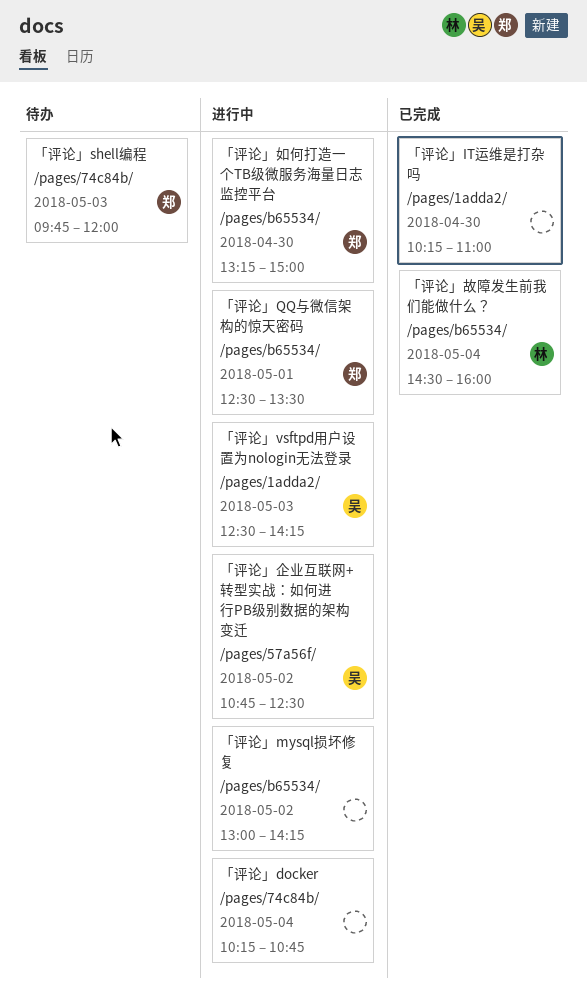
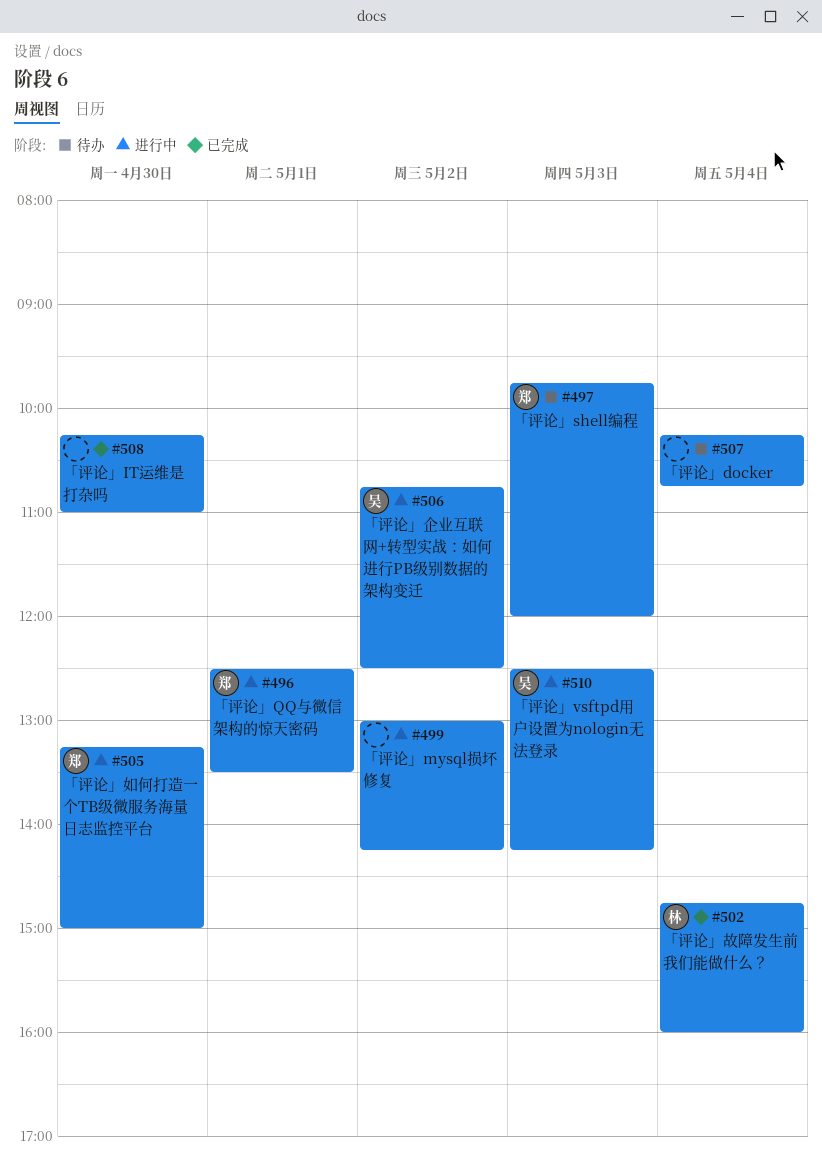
「评论」docker, status: 进行中 -> 待办
「评论」故障发生前我们能做什么？, begins: 14:30 -> 14:45

